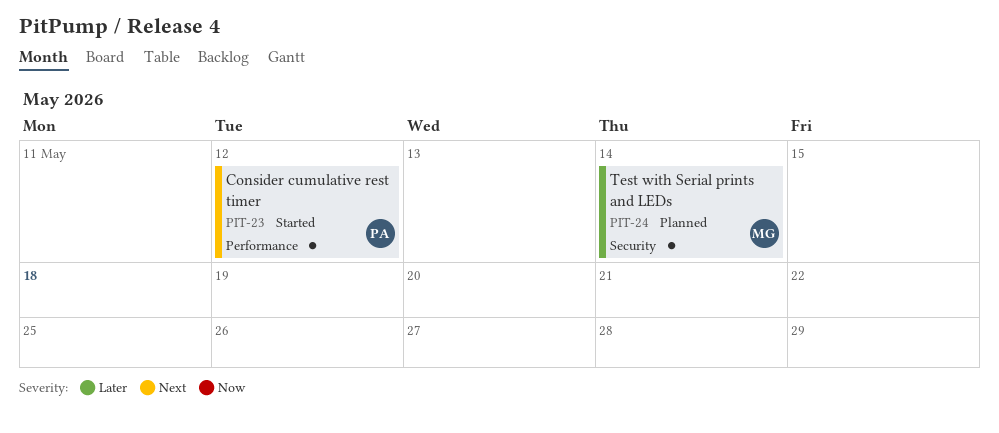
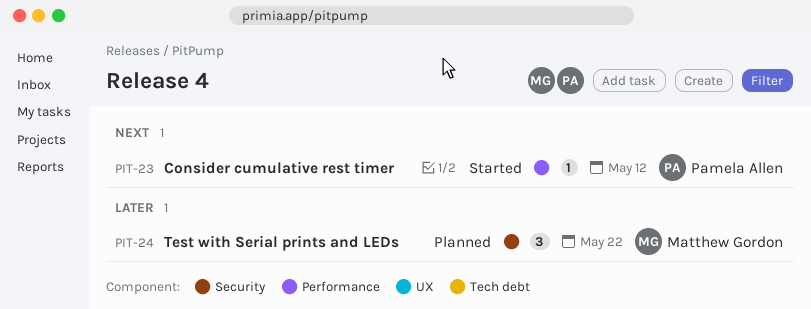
PIT-24, estimate: 1 -> 3
PIT-24, due: May 14 -> May 22

